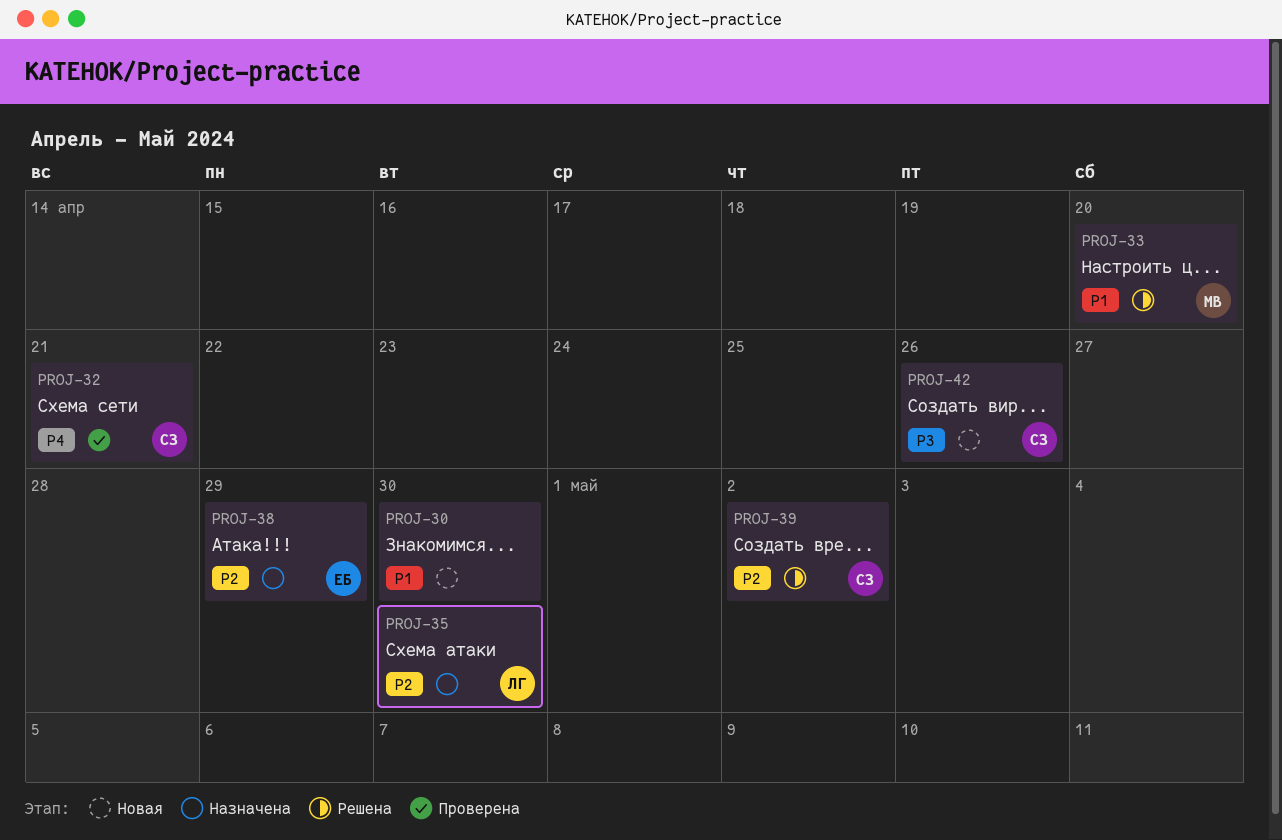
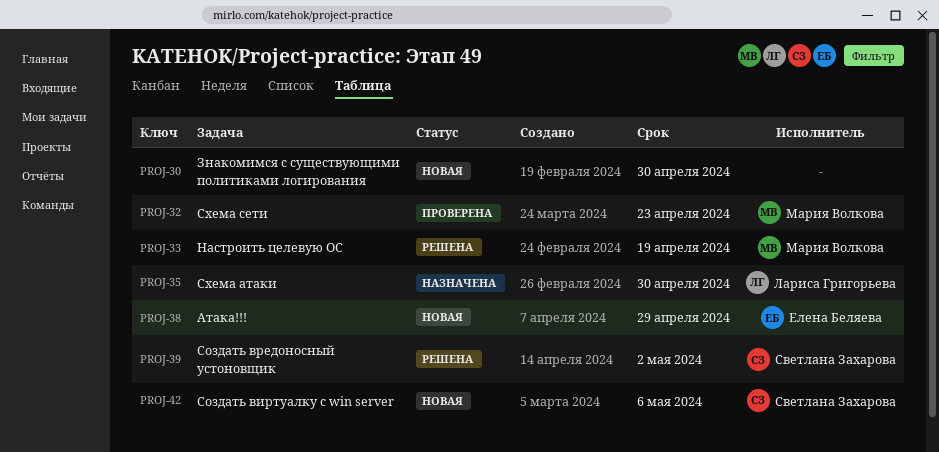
PROJ-32, owner: Светлана Захарова -> Мария Волкова
PROJ-32, due: Apr 21 -> Apr 23
PROJ-33, due: Apr 20 -> Apr 19
PROJ-38, status: Назначена -> Новая
PROJ-42, due: Apr 26 -> May 6

